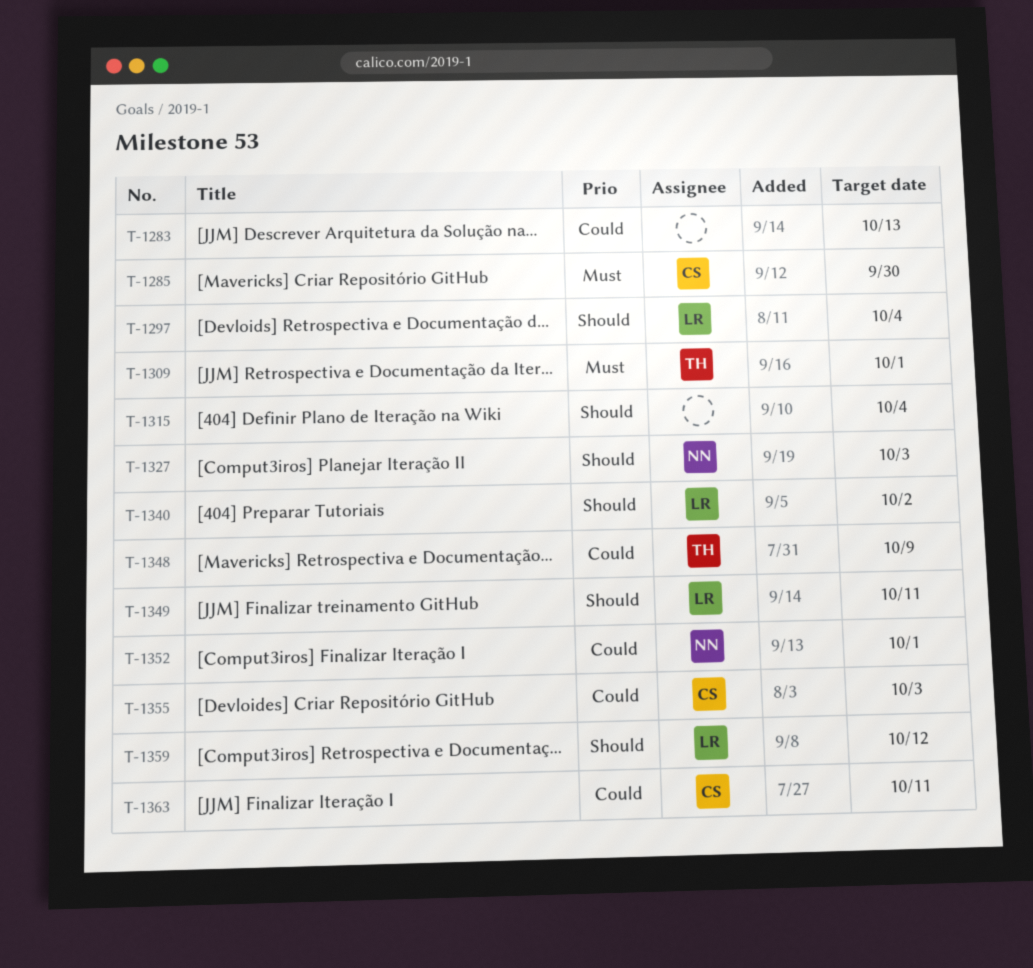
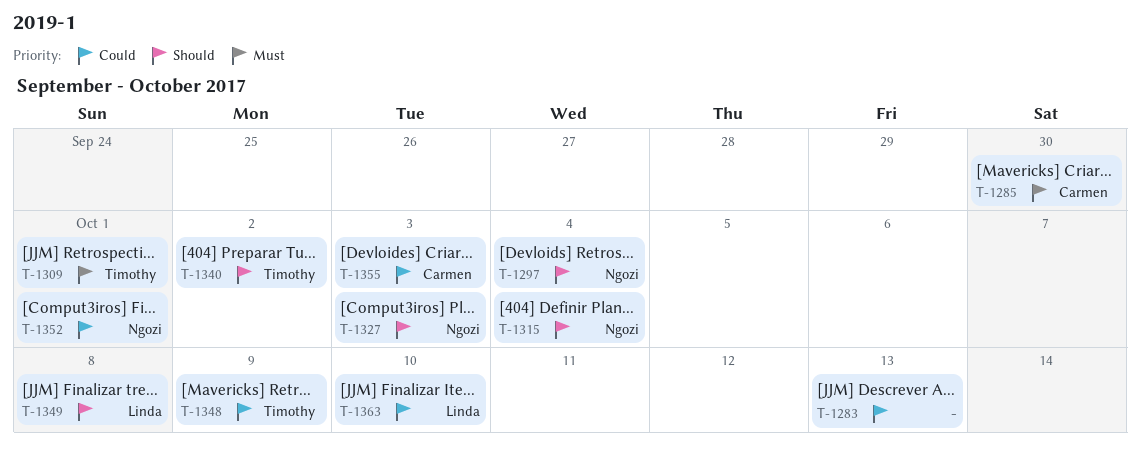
T-1297, owner: Linda -> Ngozi
T-1315, owner: none -> Ngozi
T-1340, owner: Linda -> Timothy
T-1349, due: Oct 11 -> Oct 8
T-1359: present -> none
T-1363, owner: Carmen -> Linda
T-1363, due: Oct 11 -> Oct 10

